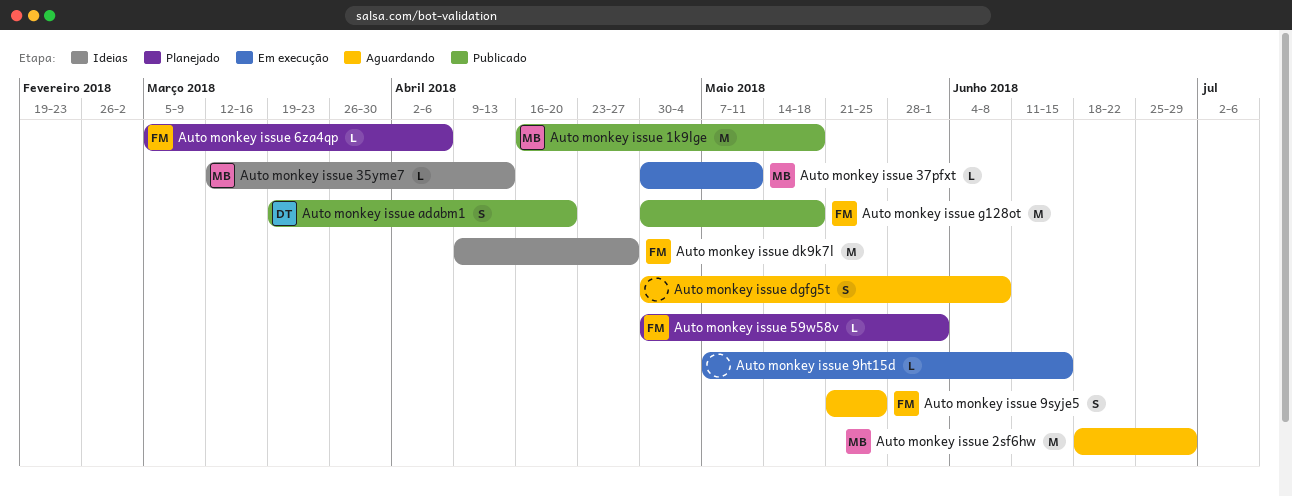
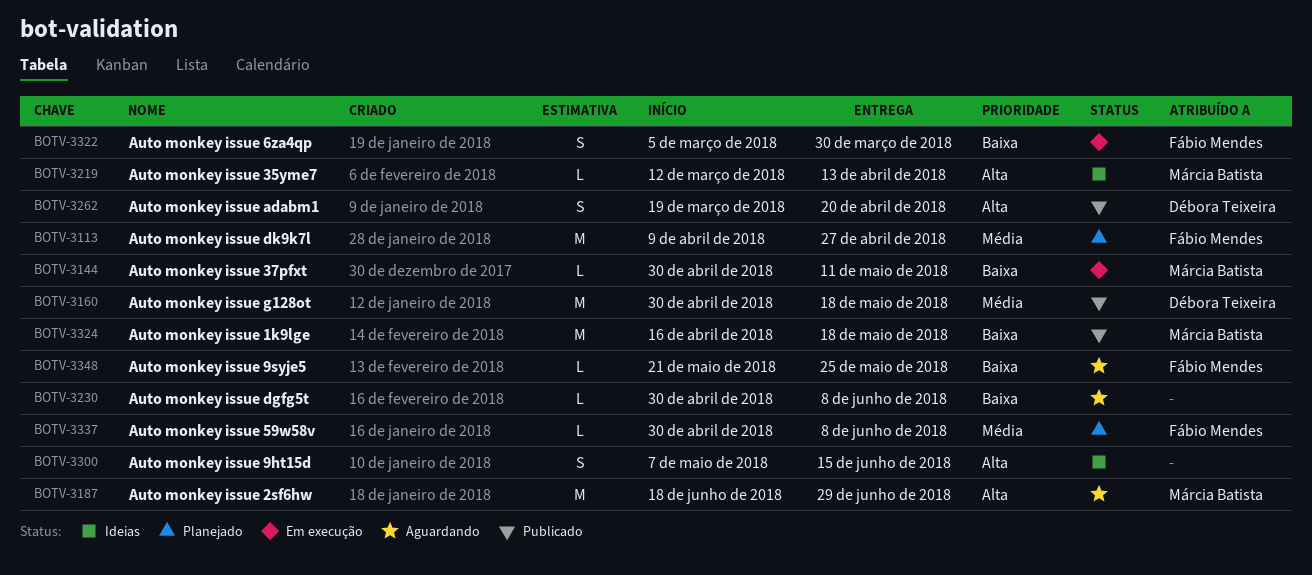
Auto monkey issue 59w58v, due: Jun 1 -> Jun 8
Auto monkey issue 6za4qp, status: Planejado -> Em execução
Auto monkey issue 6za4qp, estimate: L -> S
Auto monkey issue 6za4qp, due: Apr 6 -> Mar 30
Auto monkey issue 9ht15d, status: Em execução -> Ideias
Auto monkey issue 9ht15d, estimate: L -> S
Auto monkey issue 9syje5, estimate: S -> L
Auto monkey issue dgfg5t, estimate: S -> L
Auto monkey issue dk9k7l, status: Ideias -> Planejado
Auto monkey issue g128ot, owner: Fábio Mendes -> Débora Teixeira

